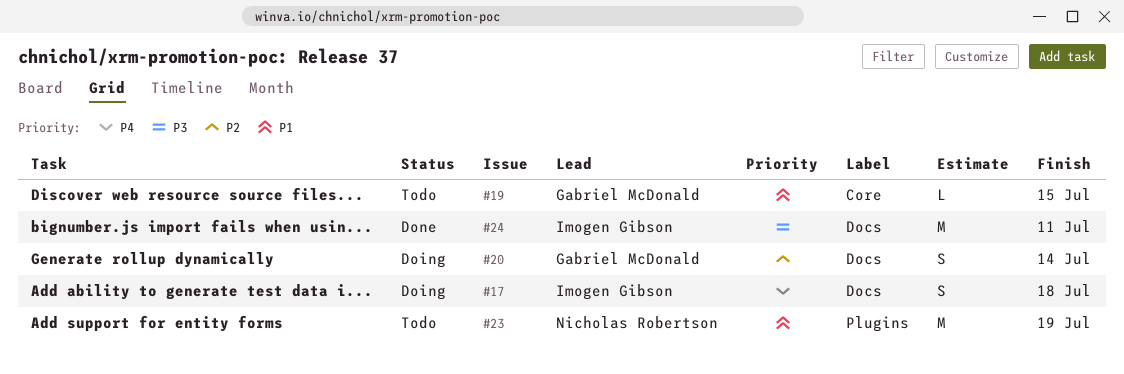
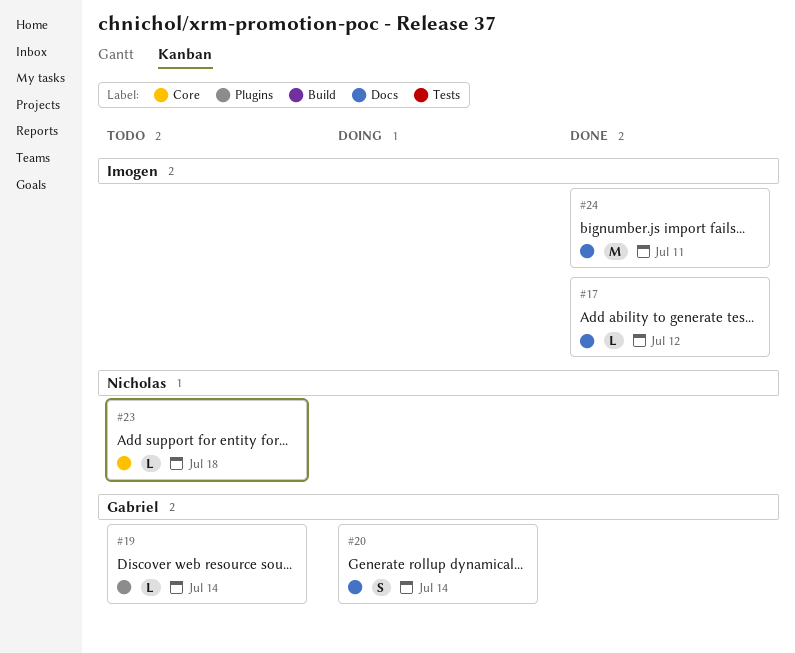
#17, status: Doing -> Done
#17, estimate: S -> L
#17, due: Jul 18 -> Jul 12
#19, label: Core -> Plugins
#19, due: Jul 15 -> Jul 14
#23, label: Plugins -> Core
#23, estimate: M -> L
#23, due: Jul 19 -> Jul 18

